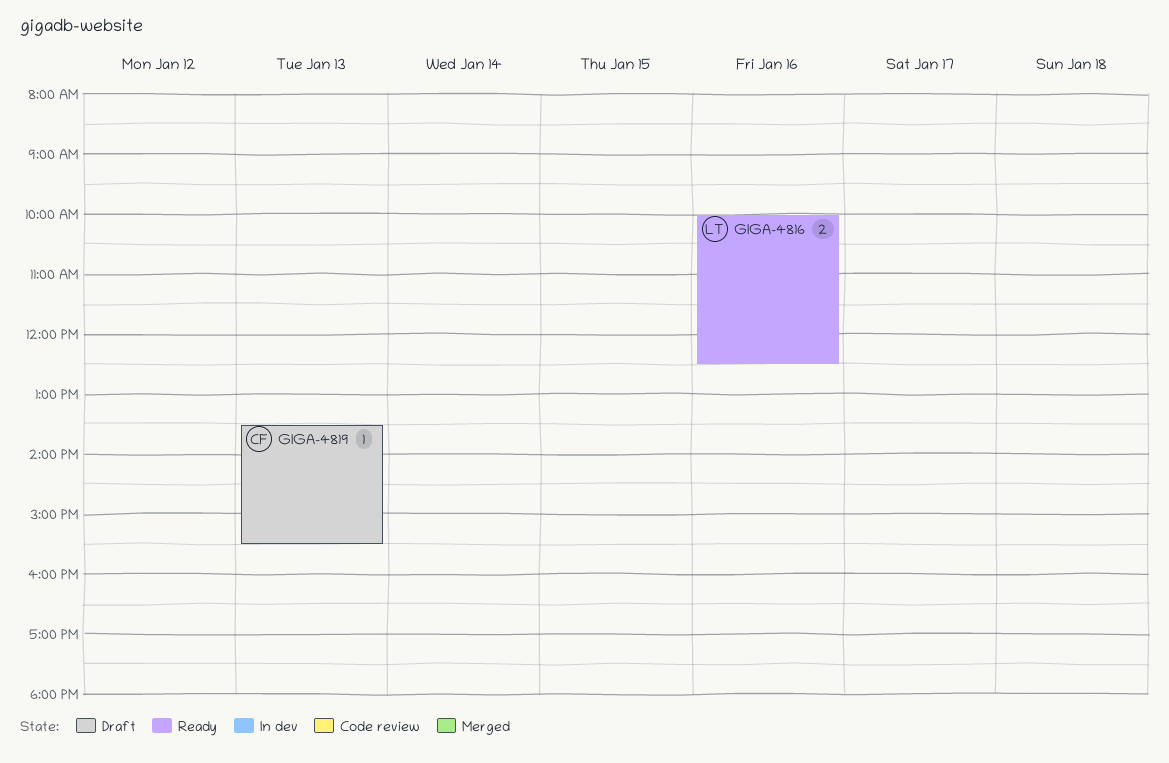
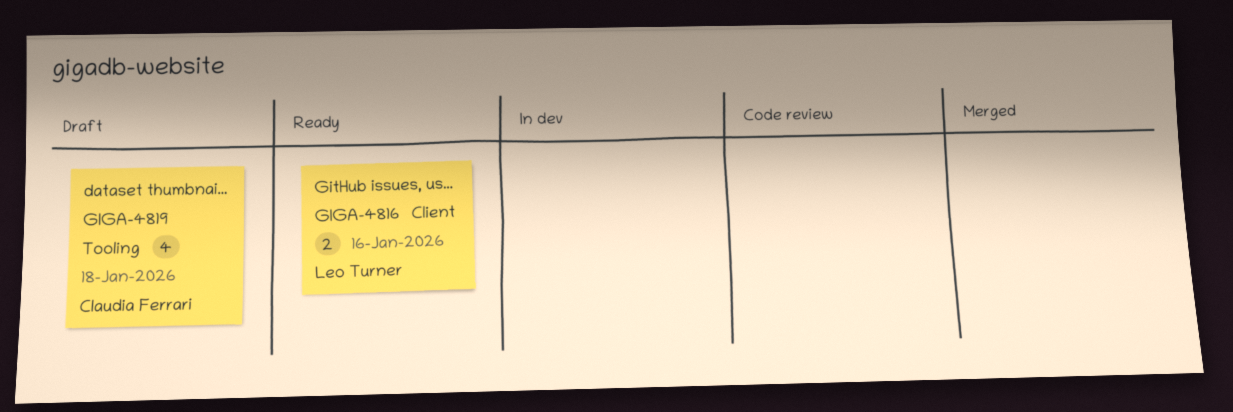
GIGA-4819, estimate: 1 -> 4
GIGA-4819, day: Jan 13 -> Jan 18

